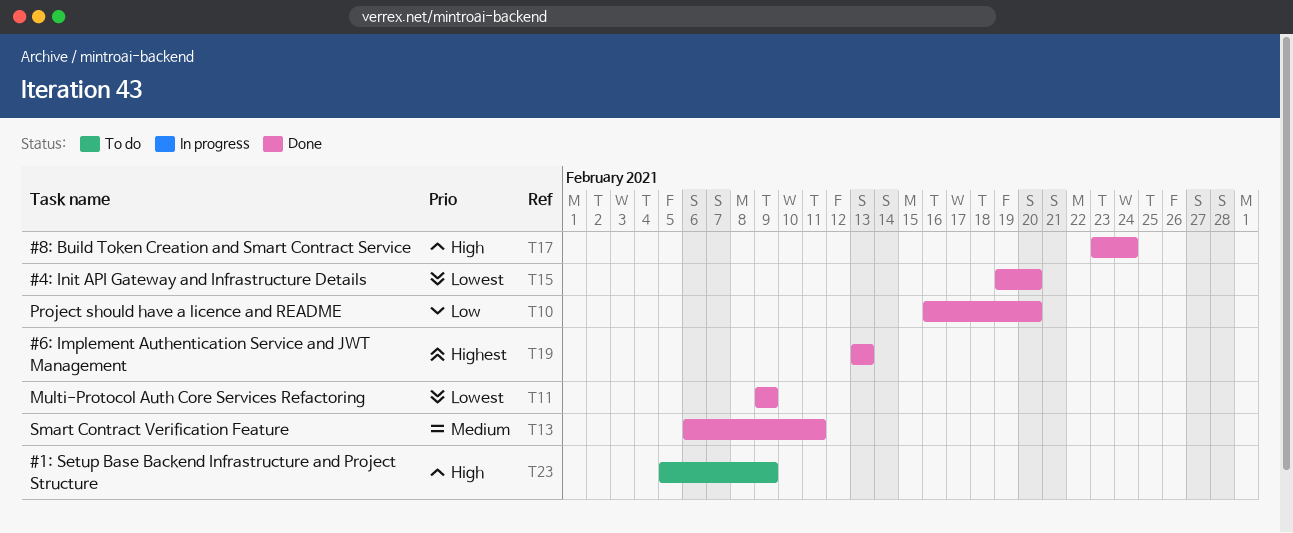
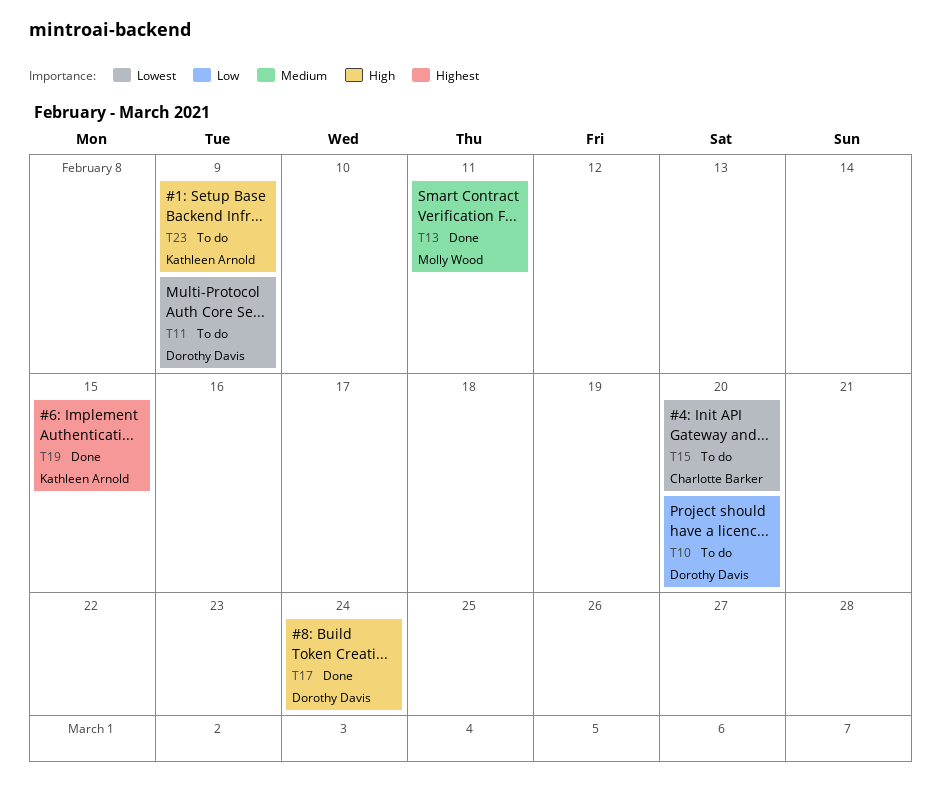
T10, status: Done -> To do
T11, status: Done -> To do
T15, status: Done -> To do
T19, due: Feb 13 -> Feb 15

